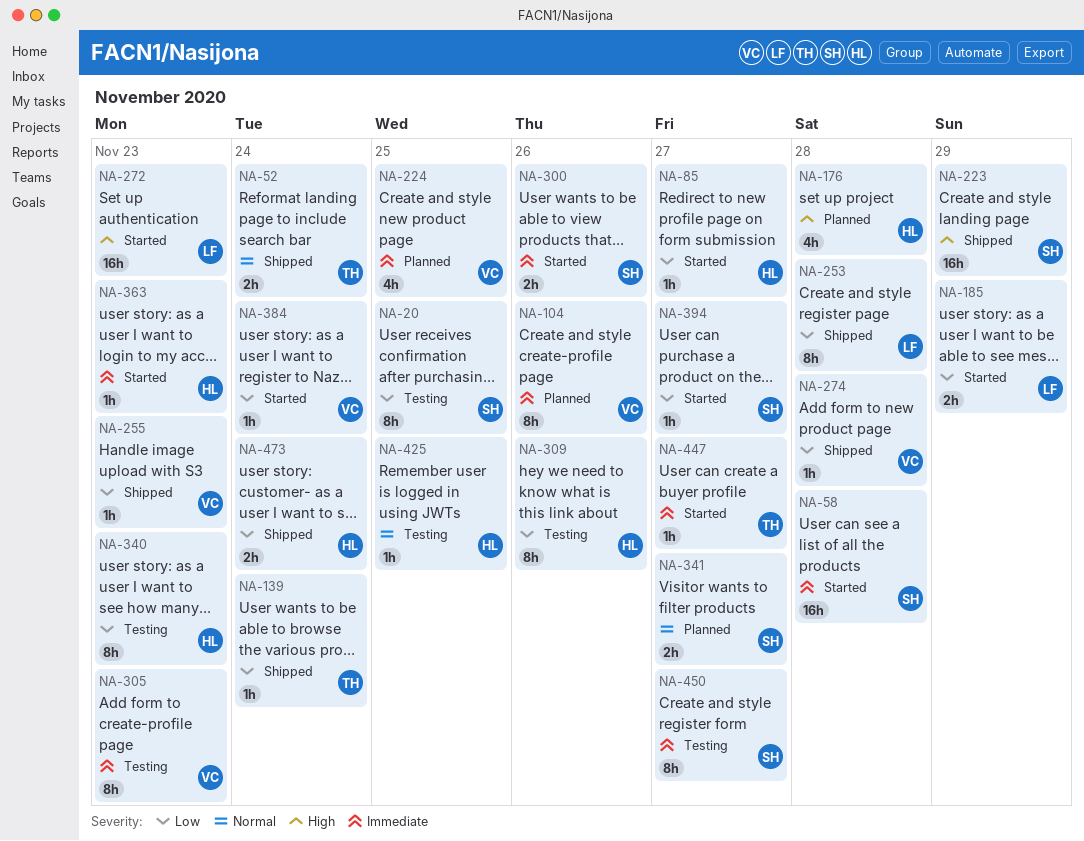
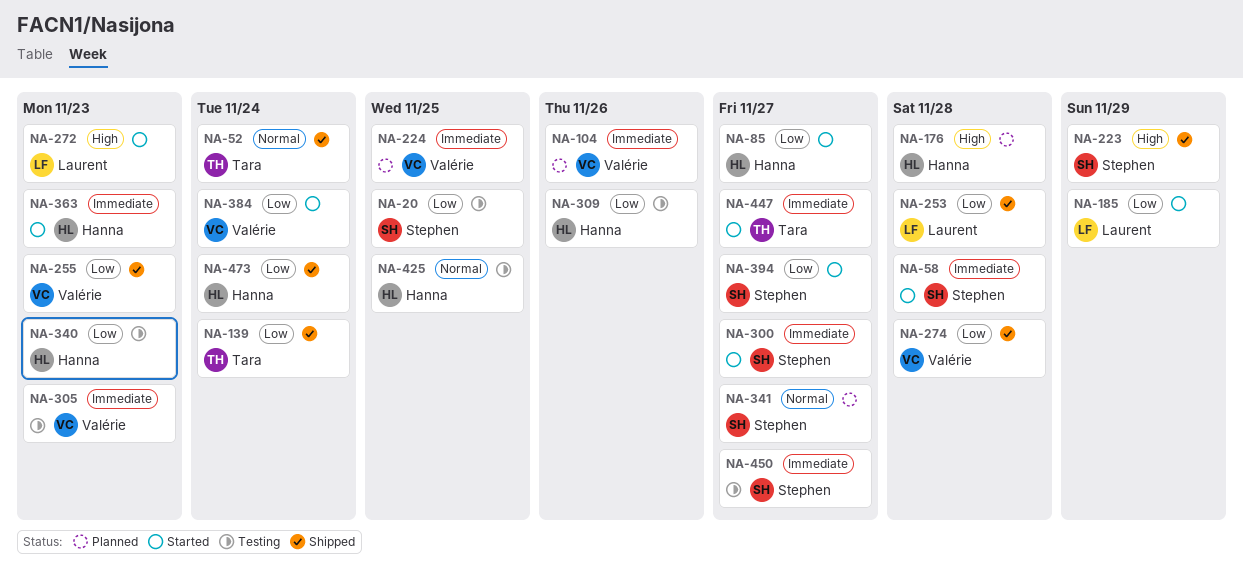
NA-300, due: Nov 26 -> Nov 27

